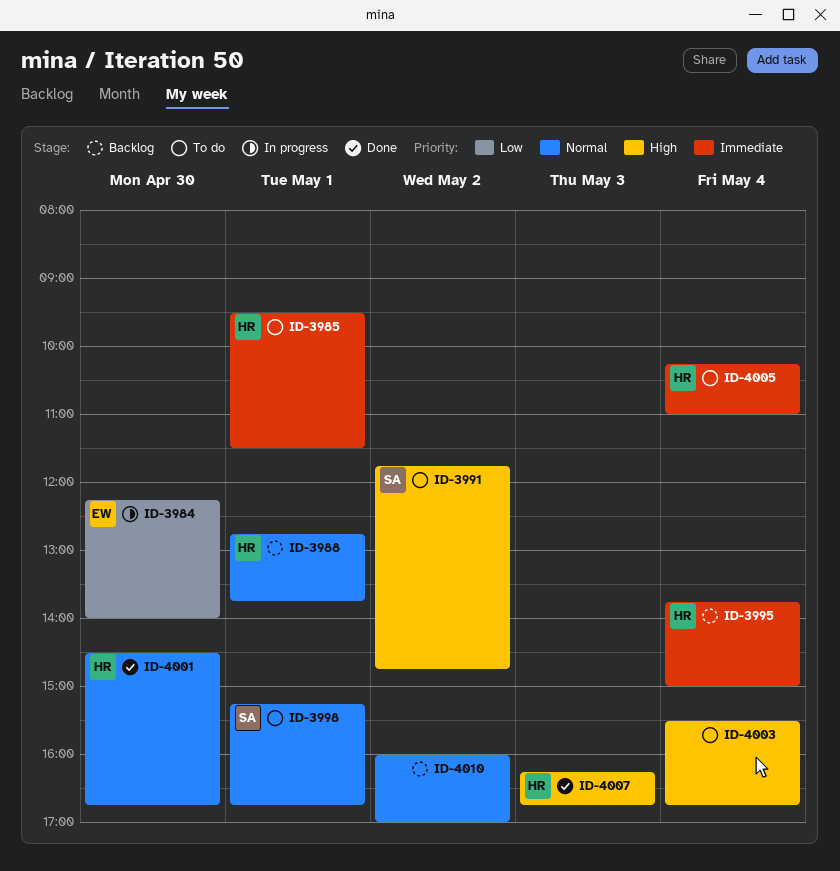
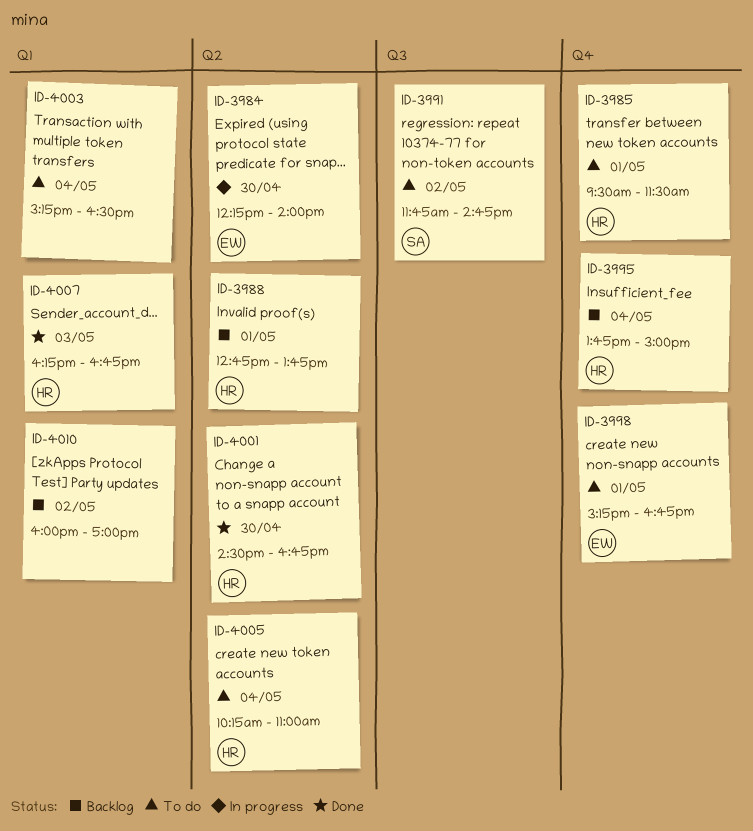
ID-3998, owner: SA -> EW
ID-4003, begins: 15:30 -> 15:15
ID-4003, ends: 16:45 -> 16:30

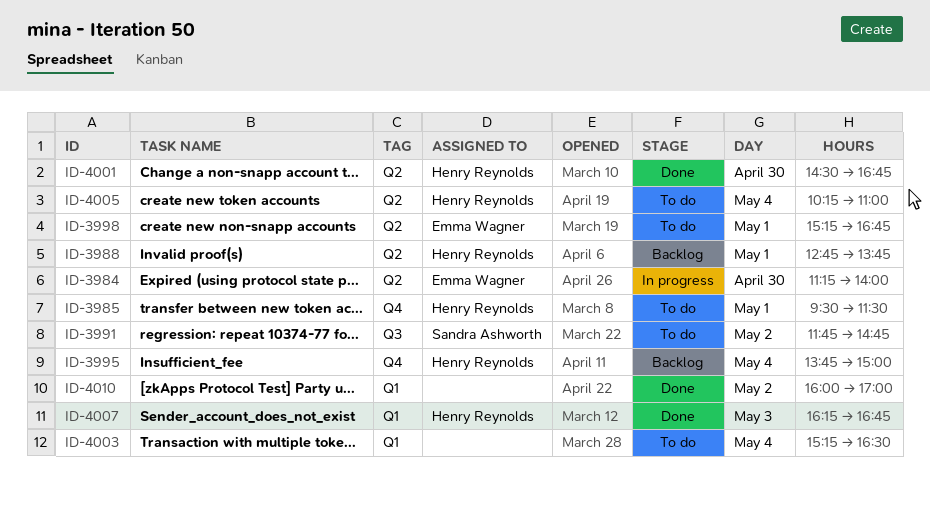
ID-3984, begins: 12:15 -> 11:15
ID-3998, label: Q4 -> Q2
ID-4010, status: Backlog -> Done

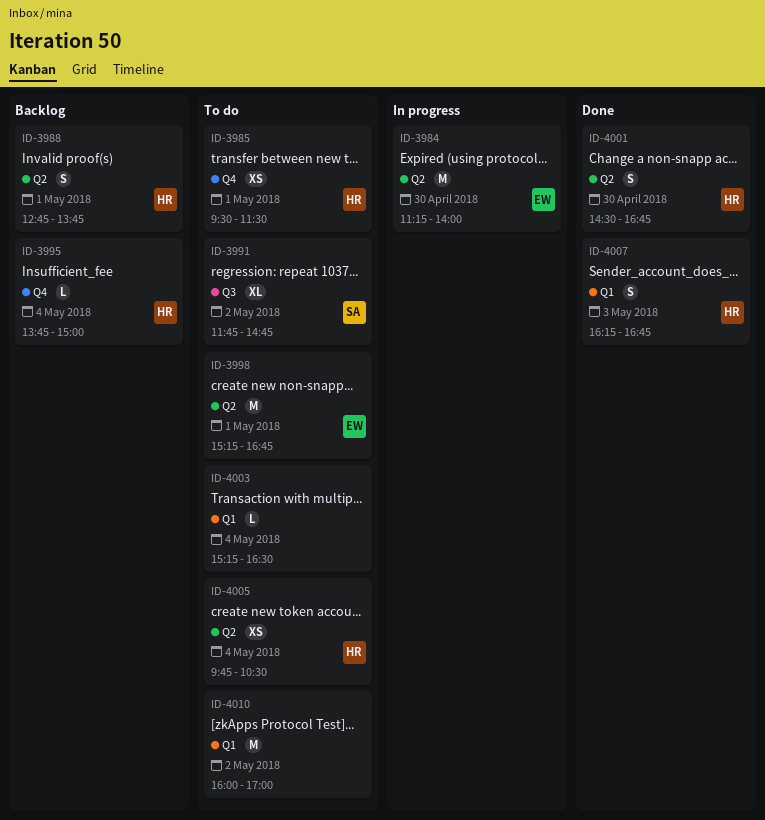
ID-4005, begins: 10:15 -> 09:45
ID-4005, ends: 11:00 -> 10:30
ID-4010, status: Done -> To do

